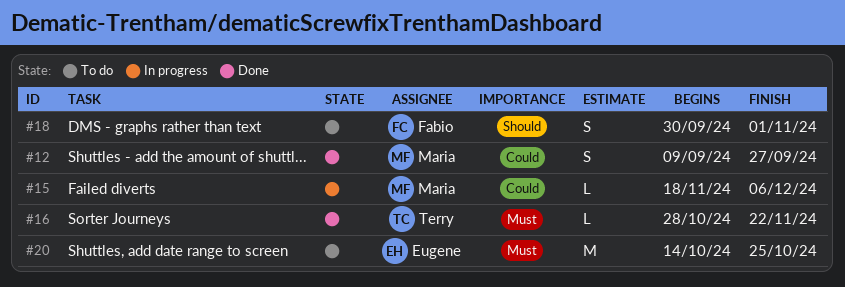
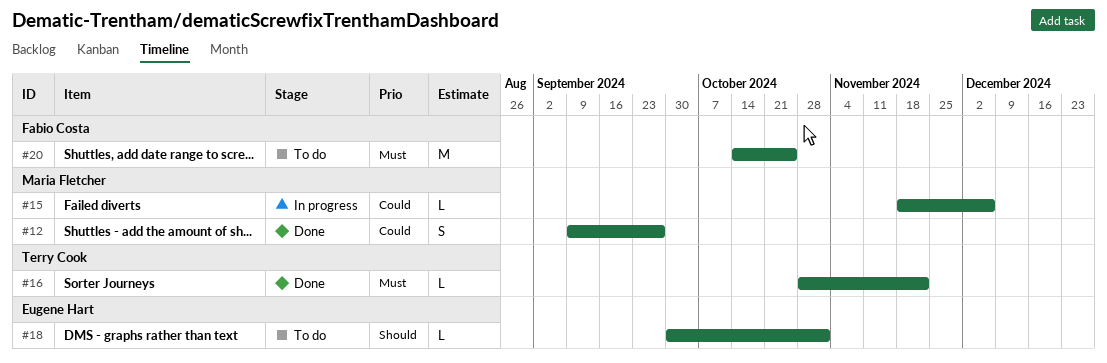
#18, owner: Fabio Costa -> Eugene Hart
#18, estimate: S -> L
#20, owner: Eugene Hart -> Fabio Costa

